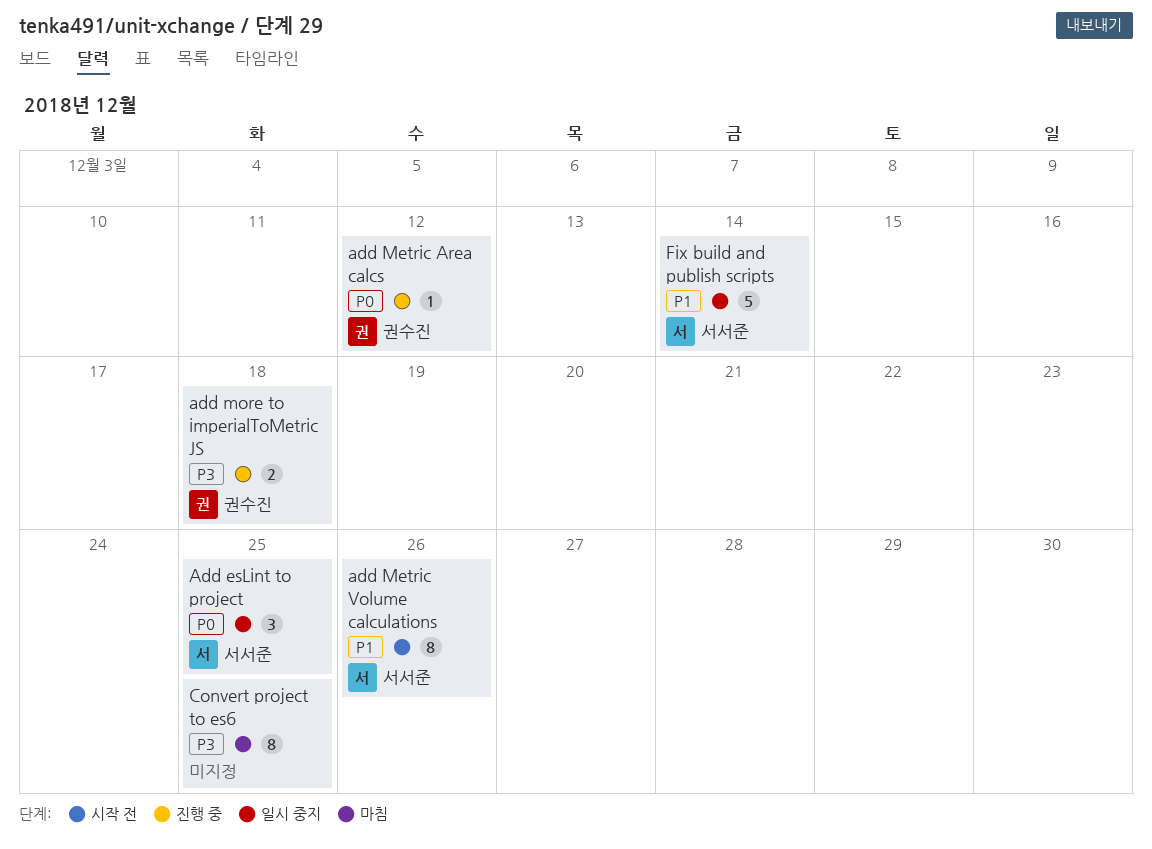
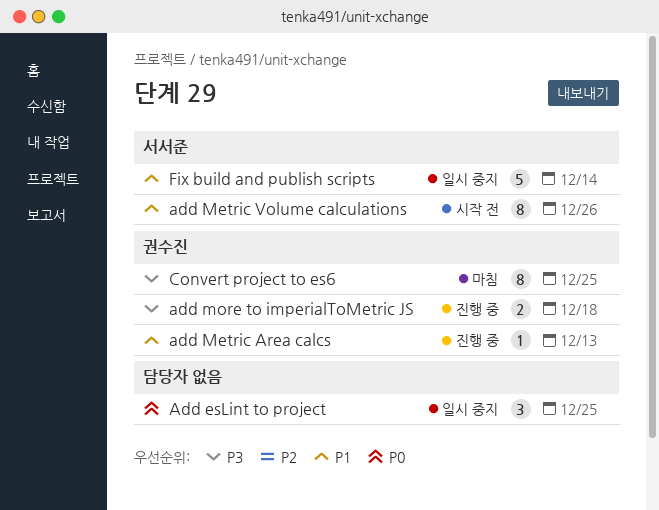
Add esLint to project, owner: 서서준 -> none
add Metric Area calcs, priority: P0 -> P1
add Metric Area calcs, due: Dec 12 -> Dec 13
Convert project to es6, owner: none -> 권수진

